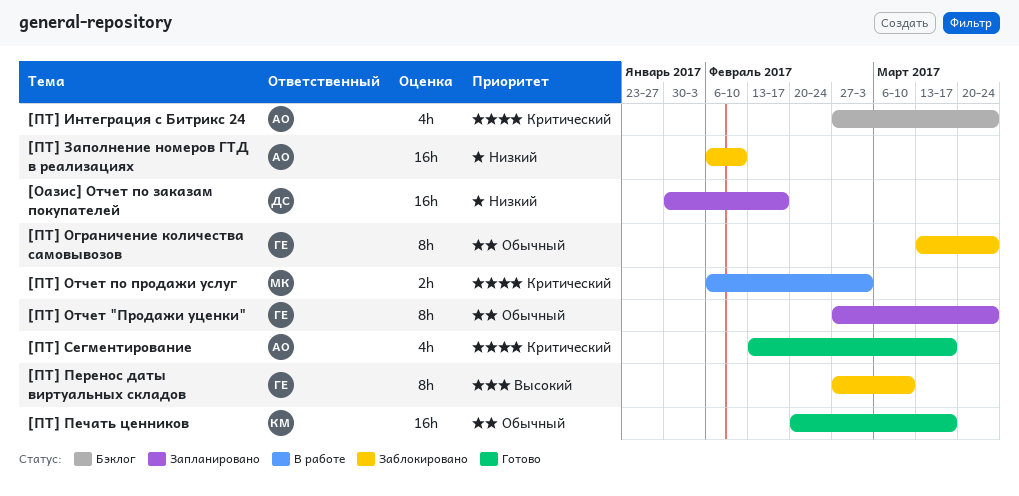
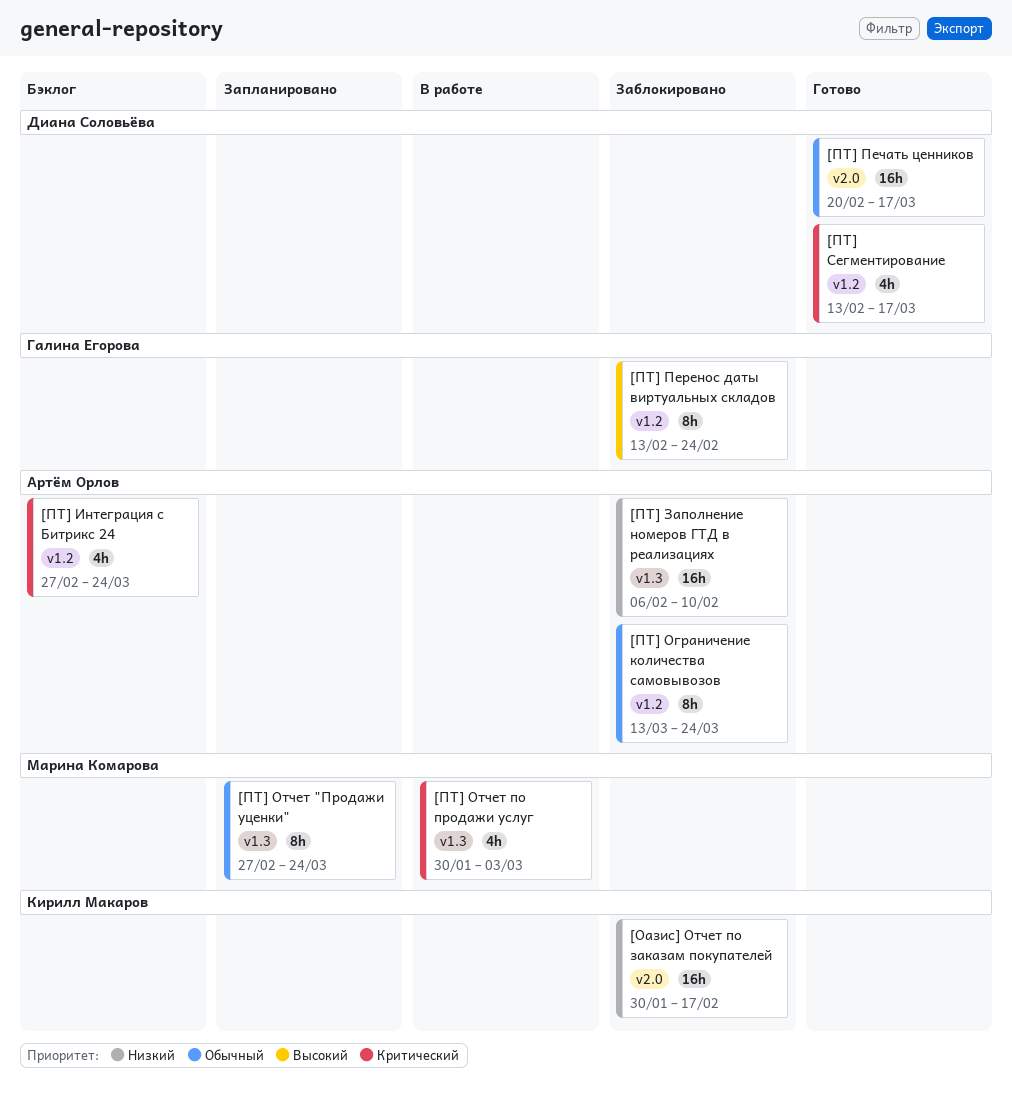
[Оазис] Отчет по заказам покупателей, status: Запланировано -> Заблокировано
[Оазис] Отчет по заказам покупателей, owner: Диана Соловьёва -> Кирилл Макаров
[ПТ] Ограничение количества самовывозов, owner: Галина Егорова -> Артём Орлов
[ПТ] Отчет "Продажи уценки", owner: Галина Егорова -> Марина Комарова
[ПТ] Отчет по продажи услуг, estimate: 2h -> 4h
[ПТ] Отчет по продажи услуг, start: Feb 6 -> Jan 30
[ПТ] Перенос даты виртуальных складов, start: Feb 27 -> Feb 13
[ПТ] Перенос даты виртуальных складов, due: Mar 10 -> Feb 24
[ПТ] Печать ценников, owner: Кирилл Макаров -> Диана Соловьёва
[ПТ] Сегментирование, owner: Артём Орлов -> Диана Соловьёва

